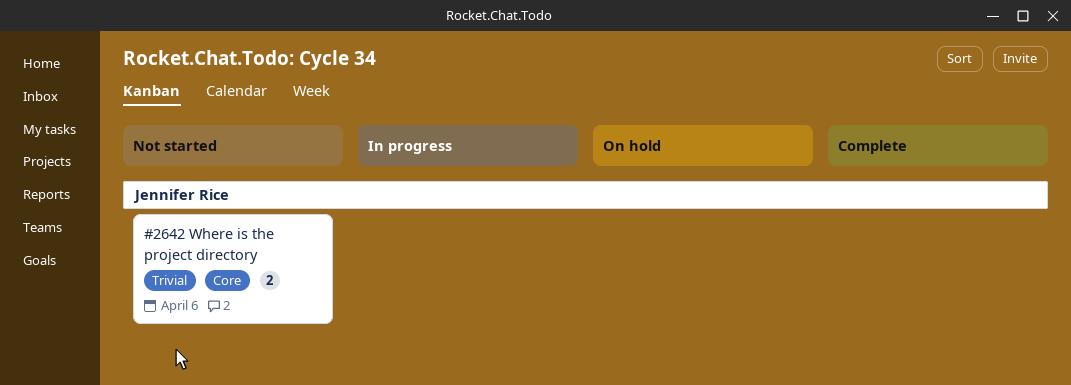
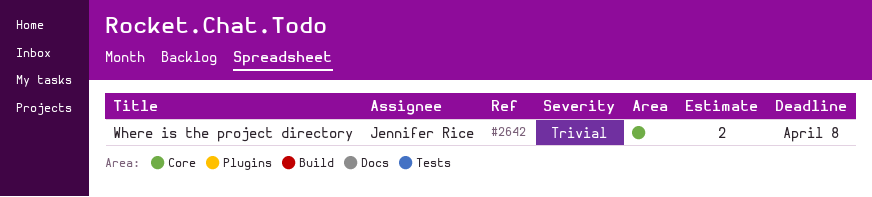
#2642, due: Apr 6 -> Apr 8

